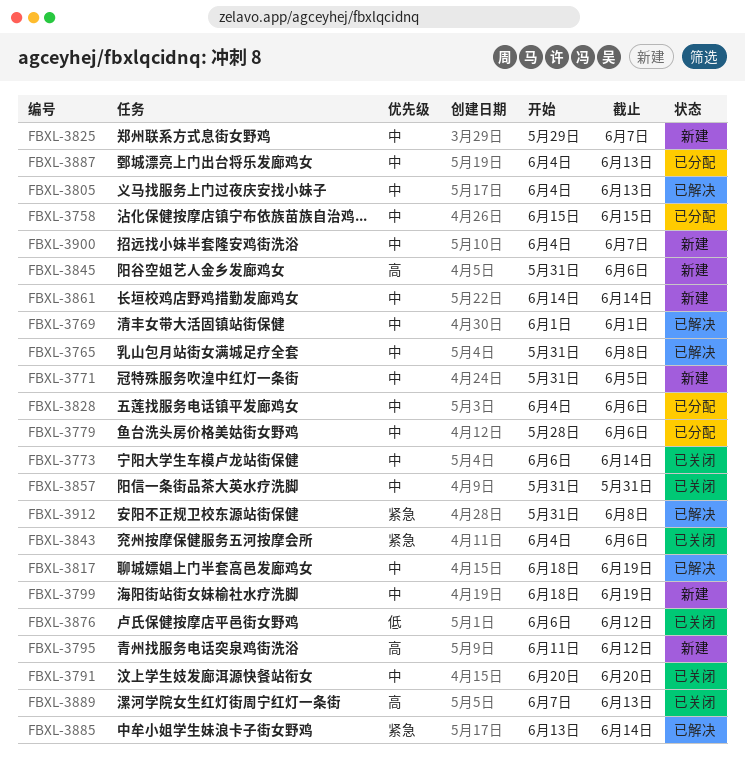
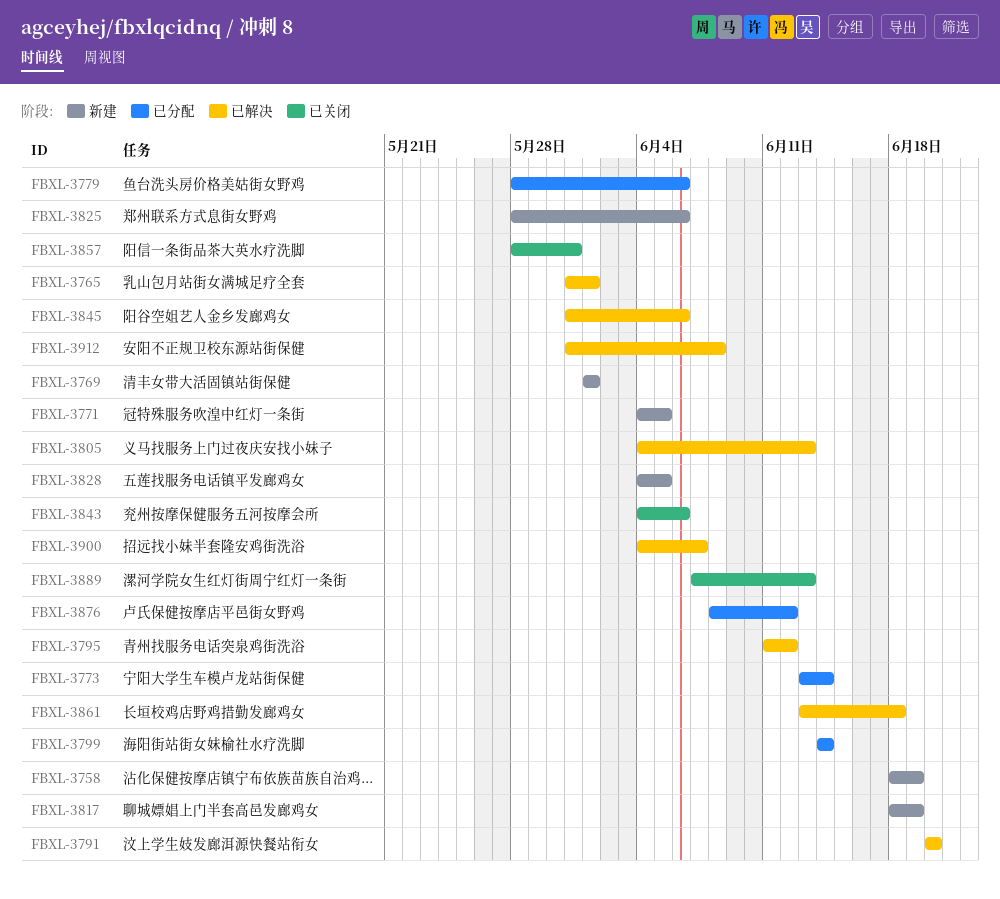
FBXL-3758, status: 已分配 -> 新建
FBXL-3758, start: Jun 15 -> Jun 18
FBXL-3758, due: Jun 15 -> Jun 19
FBXL-3765, due: Jun 8 -> Jun 1
FBXL-3769, status: 已解决 -> 新建
FBXL-3771, start: May 31 -> Jun 4
FBXL-3773, status: 已关闭 -> 已分配
FBXL-3773, start: Jun 6 -> Jun 13
FBXL-3791, status: 已关闭 -> 已解决
FBXL-3795, status: 新建 -> 已解决
FBXL-3799, status: 新建 -> 已分配
FBXL-3799, start: Jun 18 -> Jun 14
FBXL-3799, due: Jun 19 -> Jun 14
FBXL-3817, status: 已解决 -> 新建
FBXL-3825, start: May 29 -> May 28
FBXL-3825, due: Jun 7 -> Jun 6
FBXL-3828, status: 已分配 -> 新建
FBXL-3828, due: Jun 6 -> Jun 5
FBXL-3845, status: 新建 -> 已解决
FBXL-3857, start: May 31 -> May 28
FBXL-3861, status: 新建 -> 已解决
FBXL-3861, start: Jun 14 -> Jun 13
FBXL-3861, due: Jun 14 -> Jun 18
FBXL-3876, status: 已关闭 -> 已分配
FBXL-3876, start: Jun 6 -> Jun 8
FBXL-3885: present -> none
FBXL-3887: present -> none
FBXL-3900, status: 新建 -> 已解决

